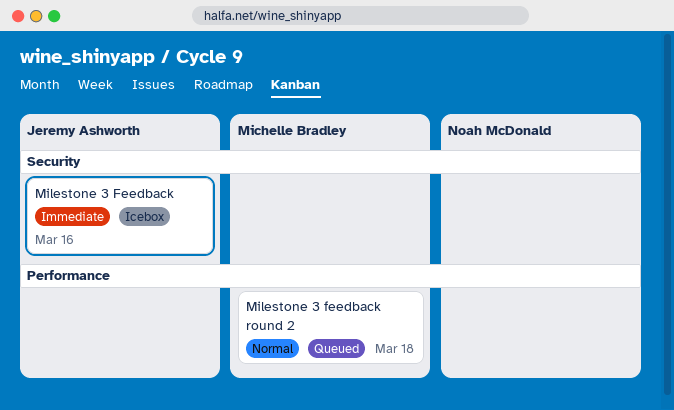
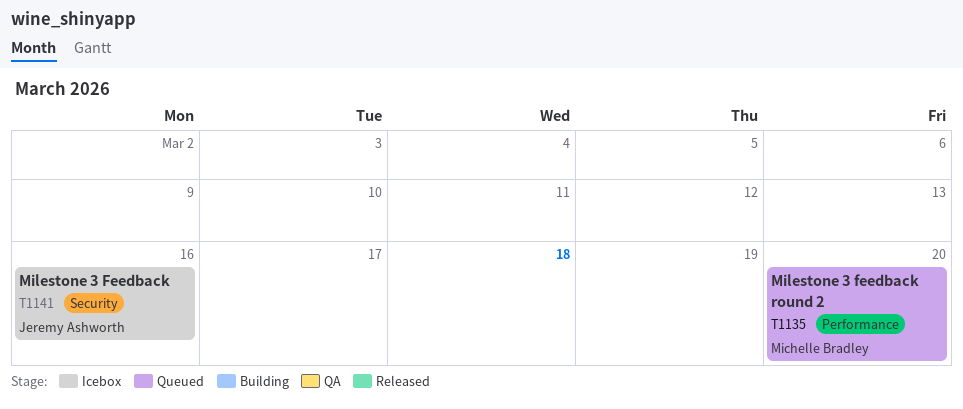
Milestone 3 feedback round 2, due: Mar 18 -> Mar 20

